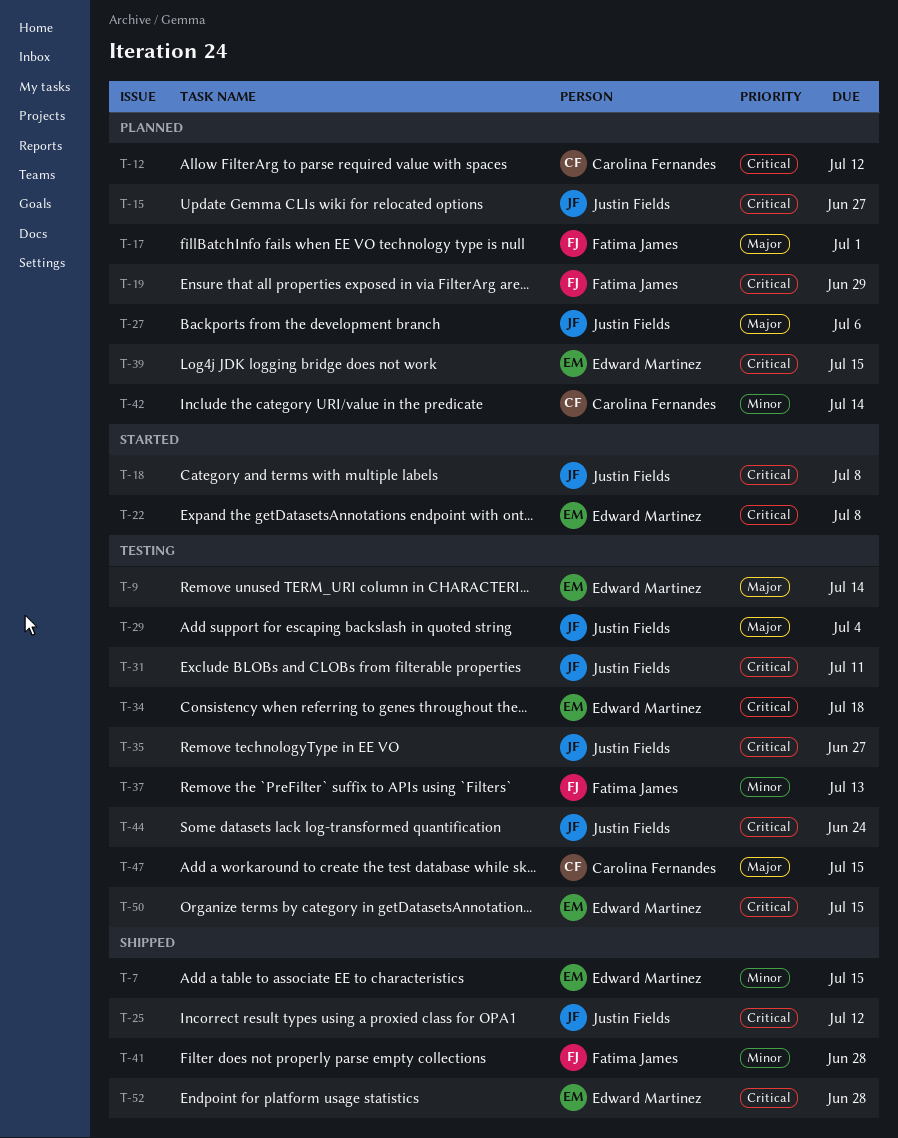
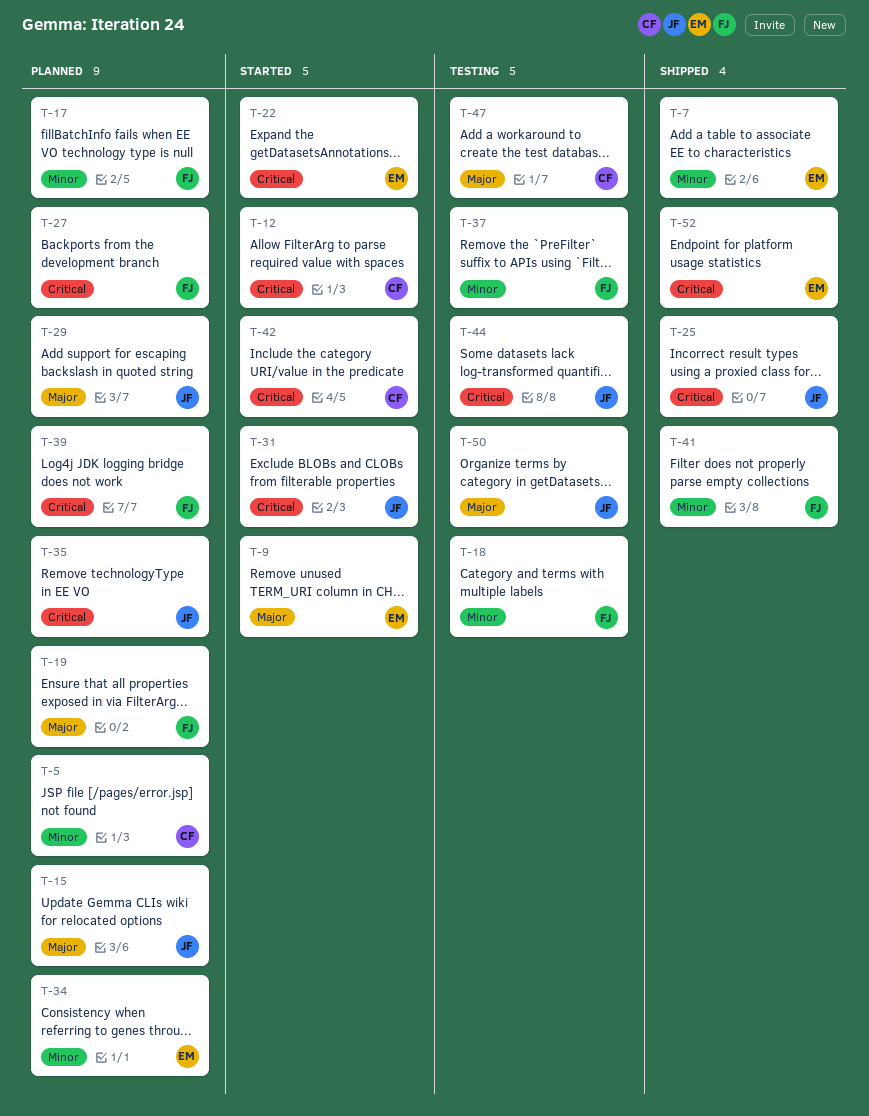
T-5: none -> present
T-9, status: Testing -> Started
T-12, status: Planned -> Started
T-15, priority: Critical -> Major
T-17, priority: Major -> Minor
T-18, status: Started -> Testing
T-18, owner: Justin Fields -> Fatima James
T-18, priority: Critical -> Minor
T-19, priority: Critical -> Major
T-27, owner: Justin Fields -> Fatima James
T-27, priority: Major -> Critical
T-29, status: Testing -> Planned
T-31, status: Testing -> Started
T-34, status: Testing -> Planned
T-34, priority: Critical -> Minor
T-35, status: Testing -> Planned
T-39, owner: Edward Martinez -> Fatima James
T-42, status: Planned -> Started
T-42, priority: Minor -> Critical
T-50, owner: Edward Martinez -> Justin Fields
T-50, priority: Critical -> Major

